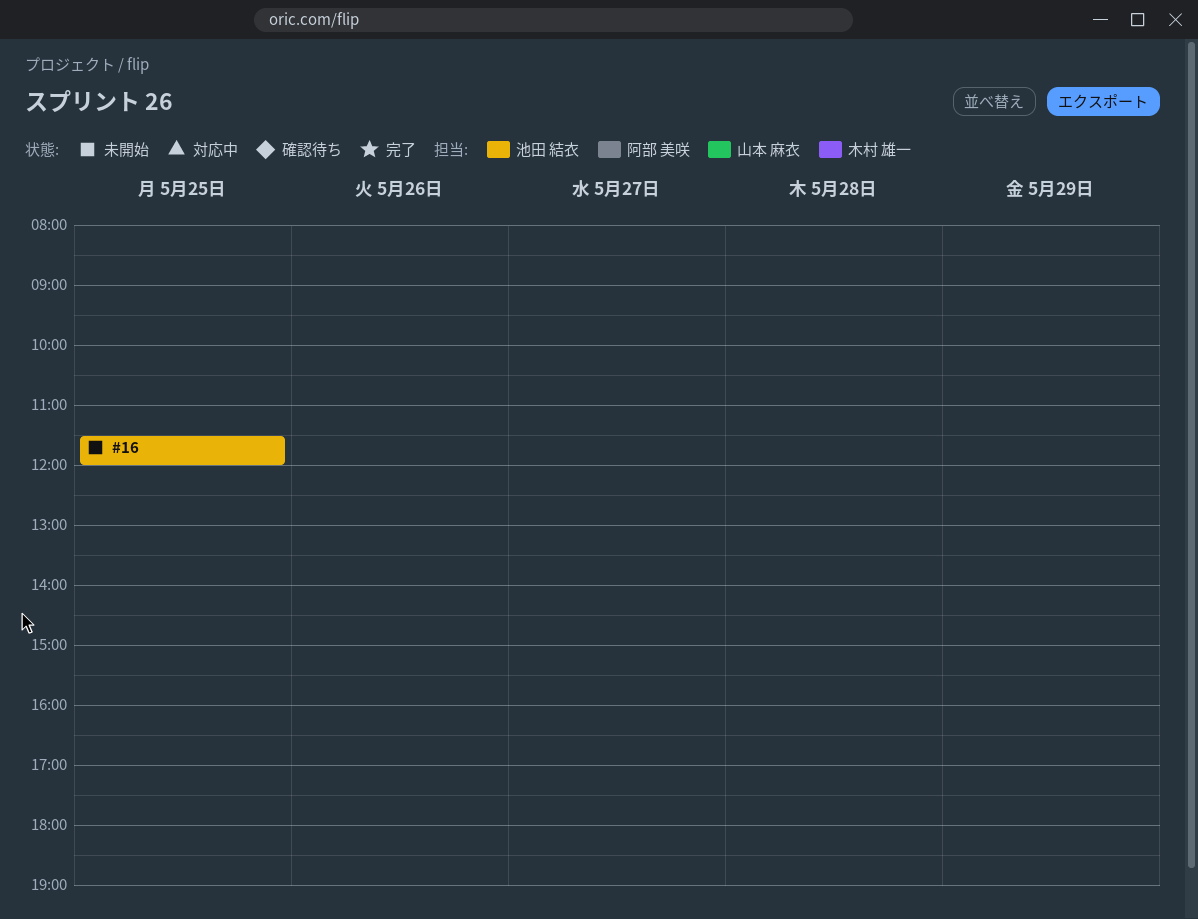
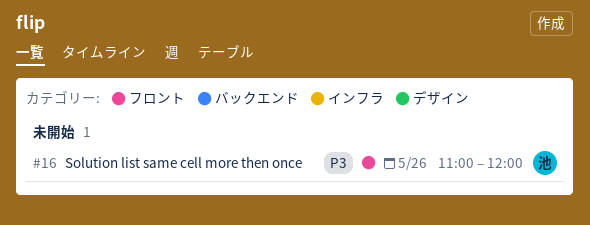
#16, day: May 25 -> May 26
#16, begins: 11:30 -> 11:00

